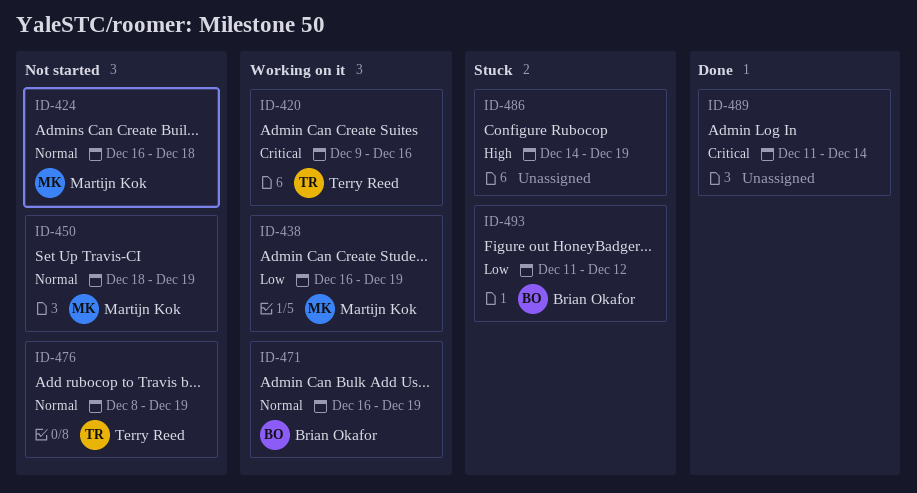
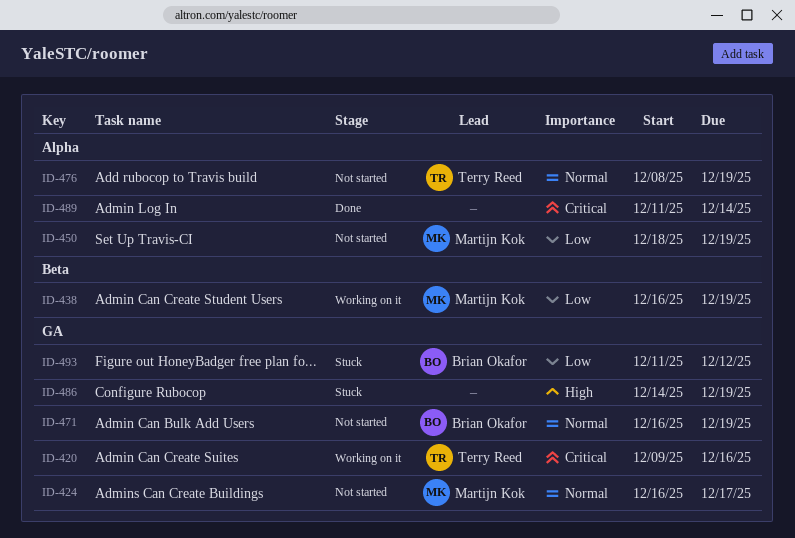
ID-424, due: Dec 18 -> Dec 17
ID-450, priority: Normal -> Low
ID-471, status: Working on it -> Not started

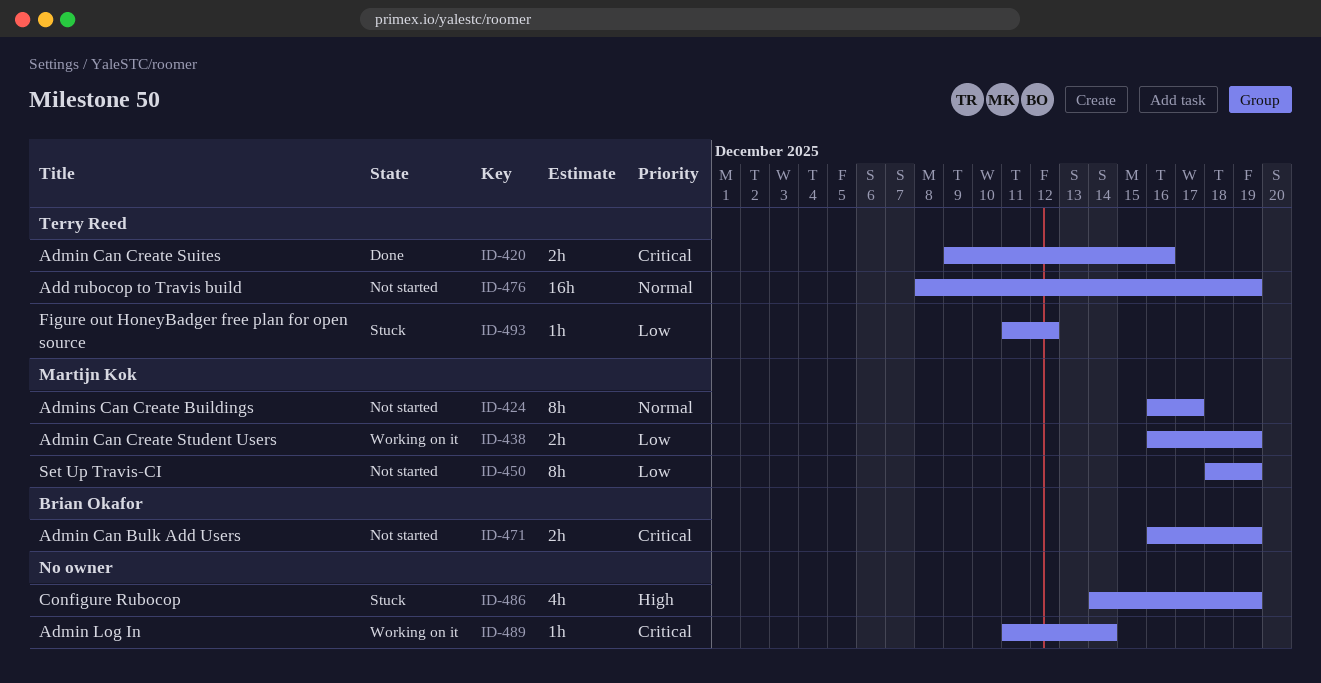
ID-420, status: Working on it -> Done
ID-471, priority: Normal -> Critical
ID-489, status: Done -> Working on it
ID-493, owner: Brian Okafor -> Terry Reed

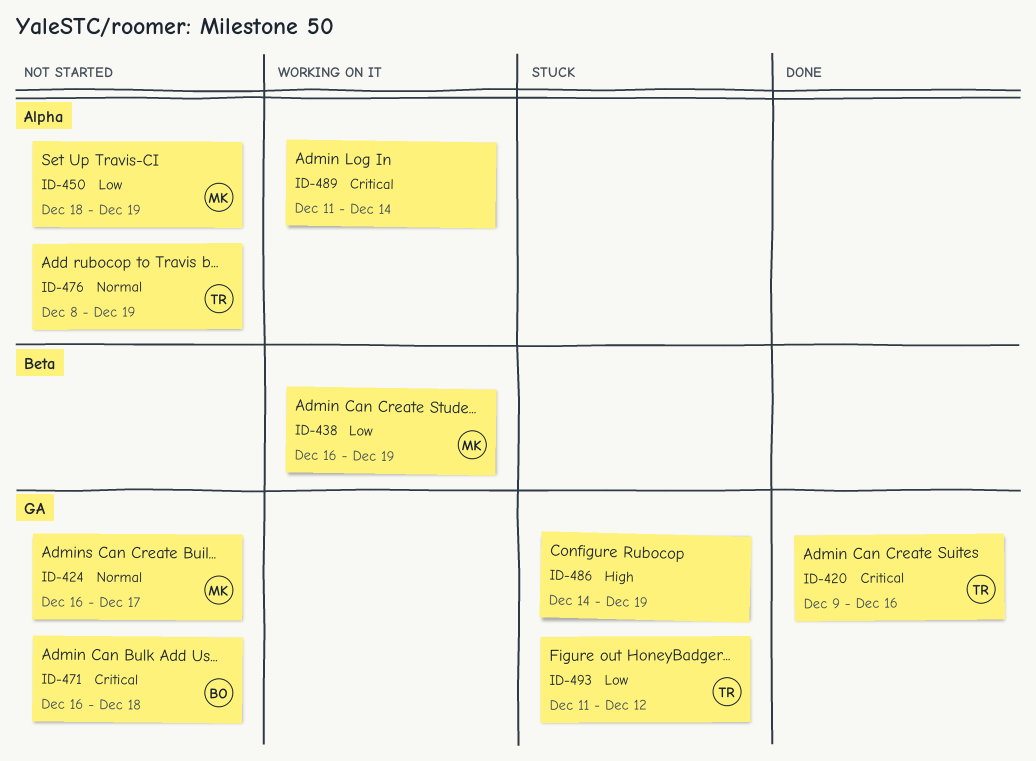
ID-471, due: Dec 19 -> Dec 18

